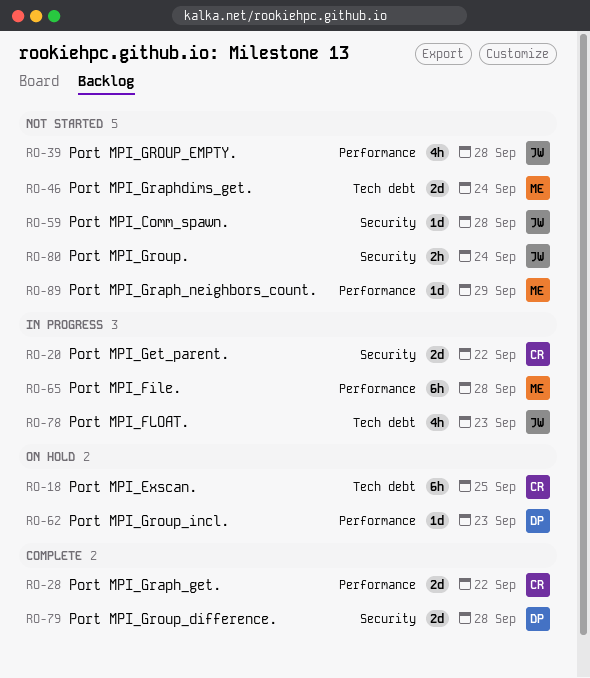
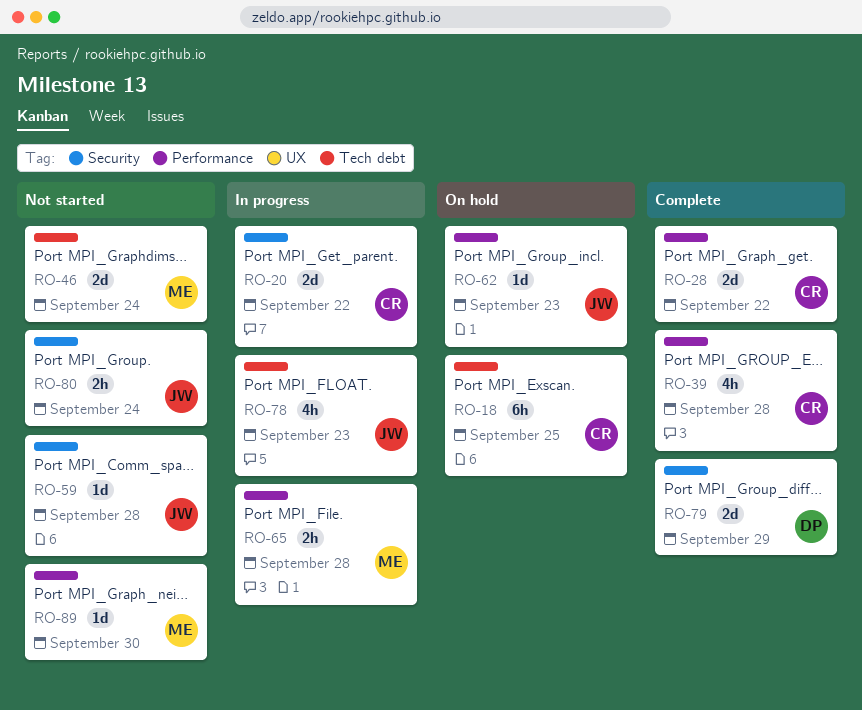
RO-39, status: Not started -> Complete
RO-39, owner: JW -> CR
RO-62, owner: DP -> JW
RO-65, estimate: 6h -> 2h
RO-79, due: Sep 28 -> Sep 29
RO-89, due: Sep 29 -> Sep 30

